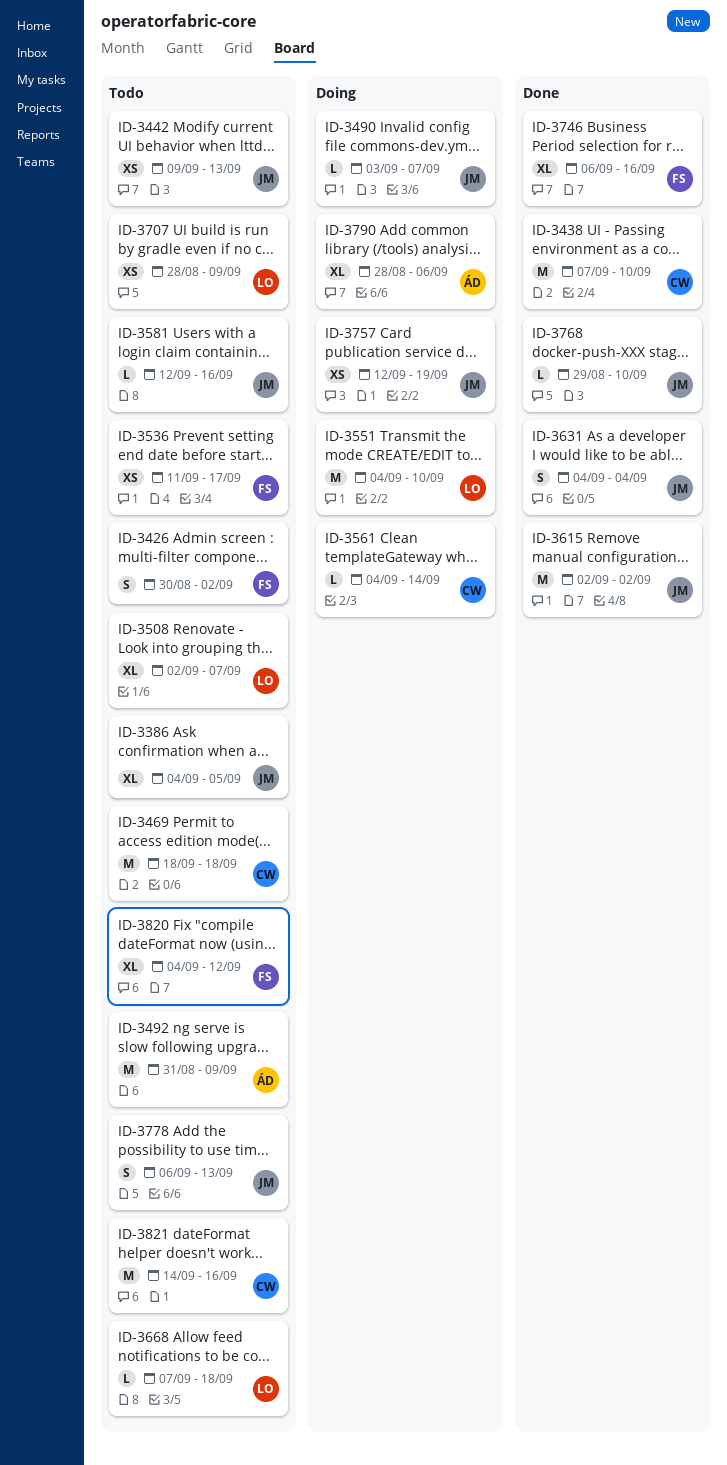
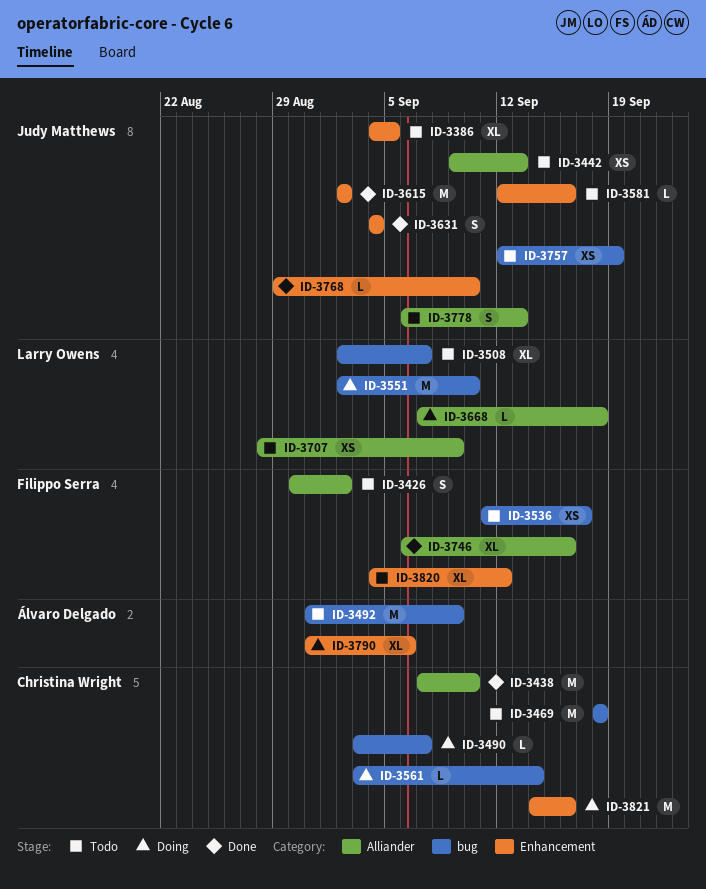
ID-3490, owner: Judy Matthews -> Christina Wright
ID-3551, start: Sep 4 -> Sep 2
ID-3561, start: Sep 4 -> Sep 3
ID-3668, status: Todo -> Doing
ID-3757, status: Doing -> Todo
ID-3790, start: Aug 28 -> Aug 31
ID-3821, status: Todo -> Doing

